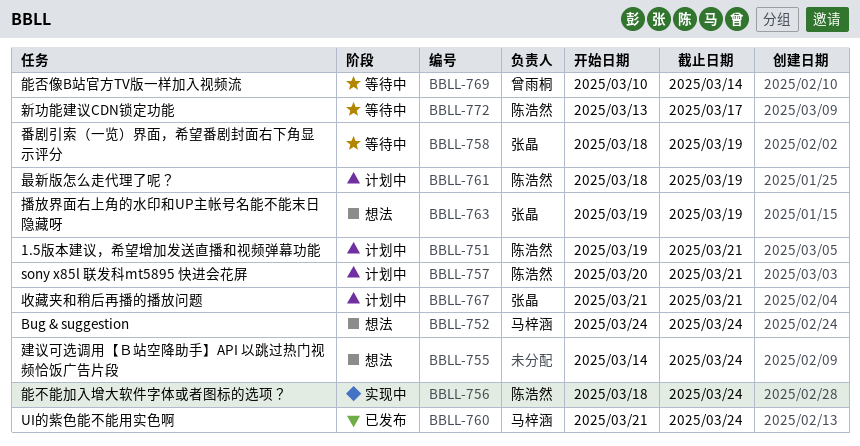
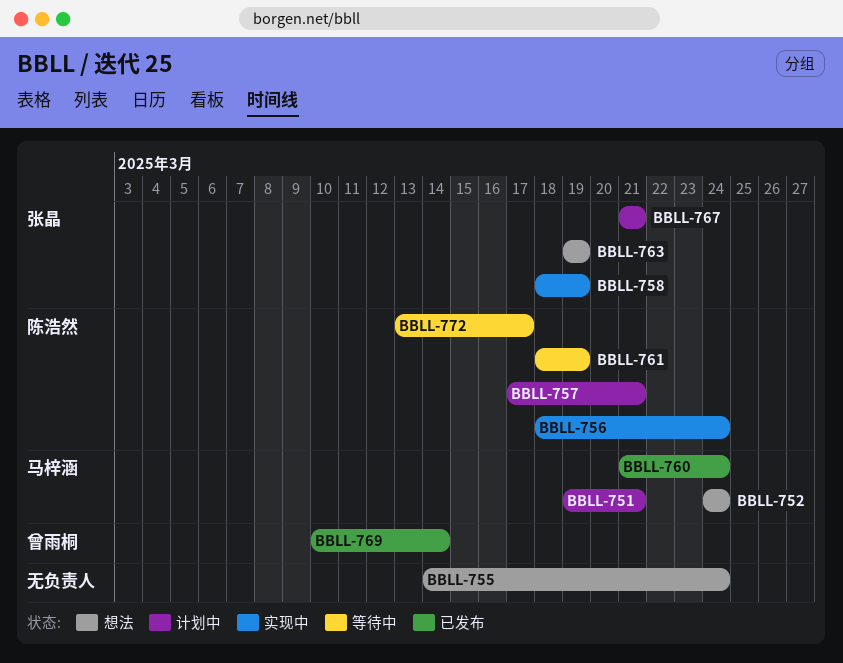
BBLL-751, owner: 陈浩然 -> 马梓涵
BBLL-757, start: Mar 20 -> Mar 17
BBLL-758, status: 等待中 -> 实现中
BBLL-761, status: 计划中 -> 等待中
BBLL-769, status: 等待中 -> 已发布

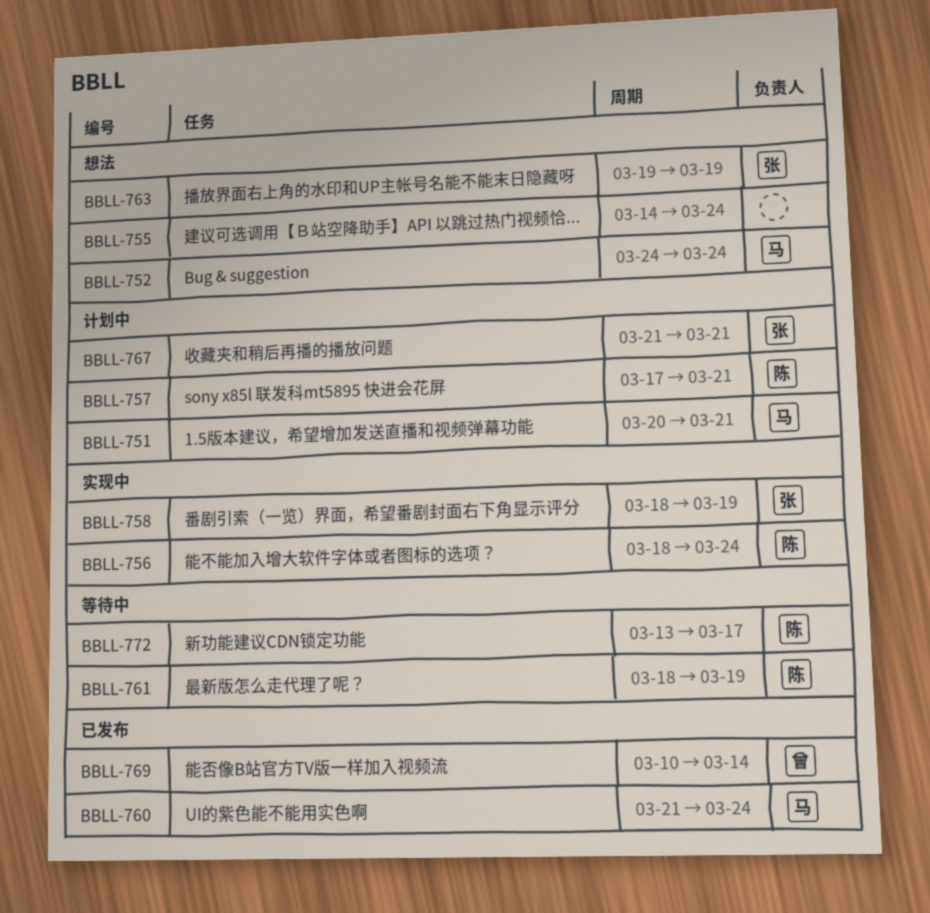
BBLL-751, start: Mar 19 -> Mar 20

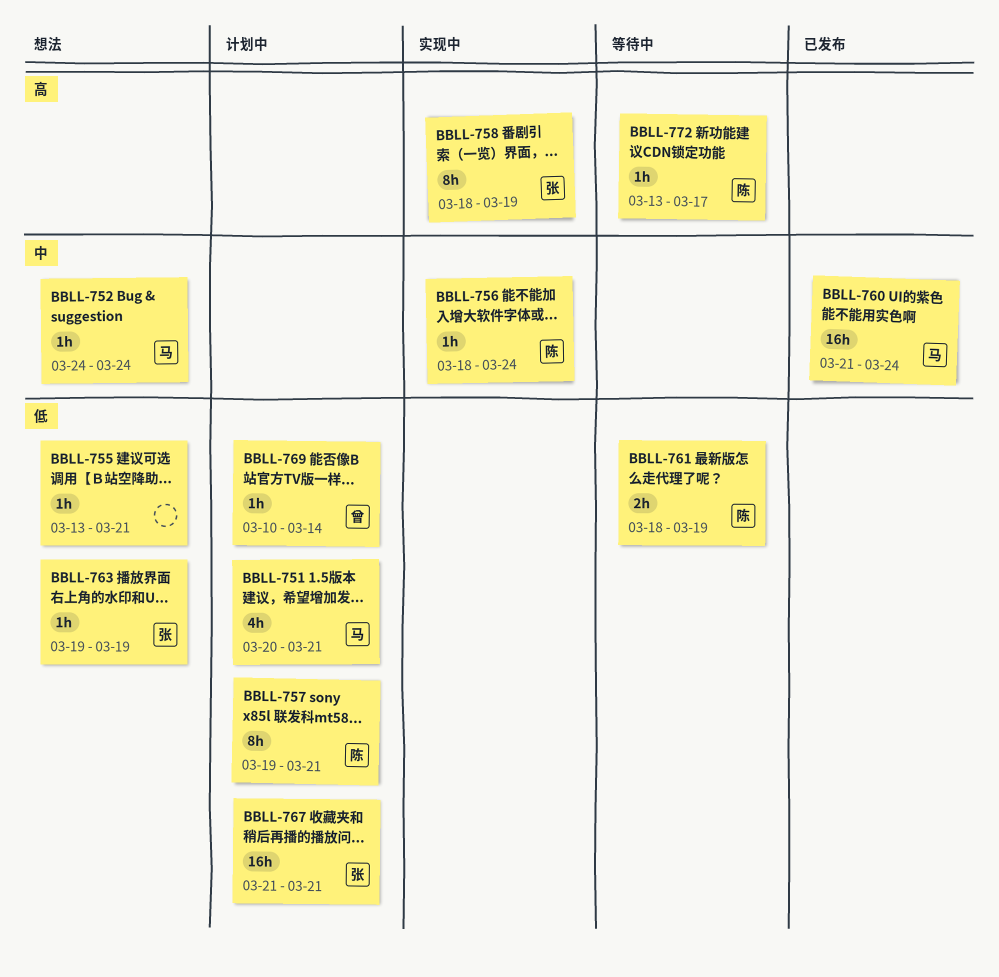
BBLL-755, start: Mar 14 -> Mar 13
BBLL-755, due: Mar 24 -> Mar 21
BBLL-757, start: Mar 17 -> Mar 19
BBLL-769, status: 已发布 -> 计划中

